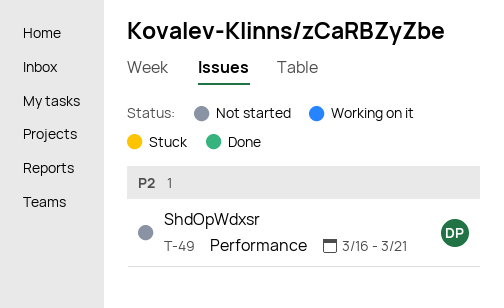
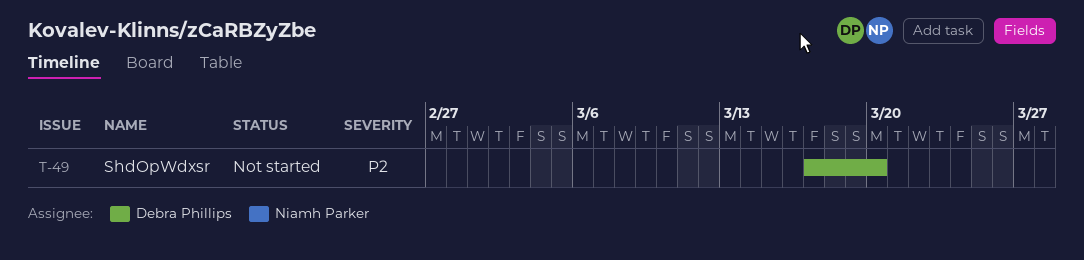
T-49, start: Mar 16 -> Mar 17
T-49, due: Mar 21 -> Mar 20

